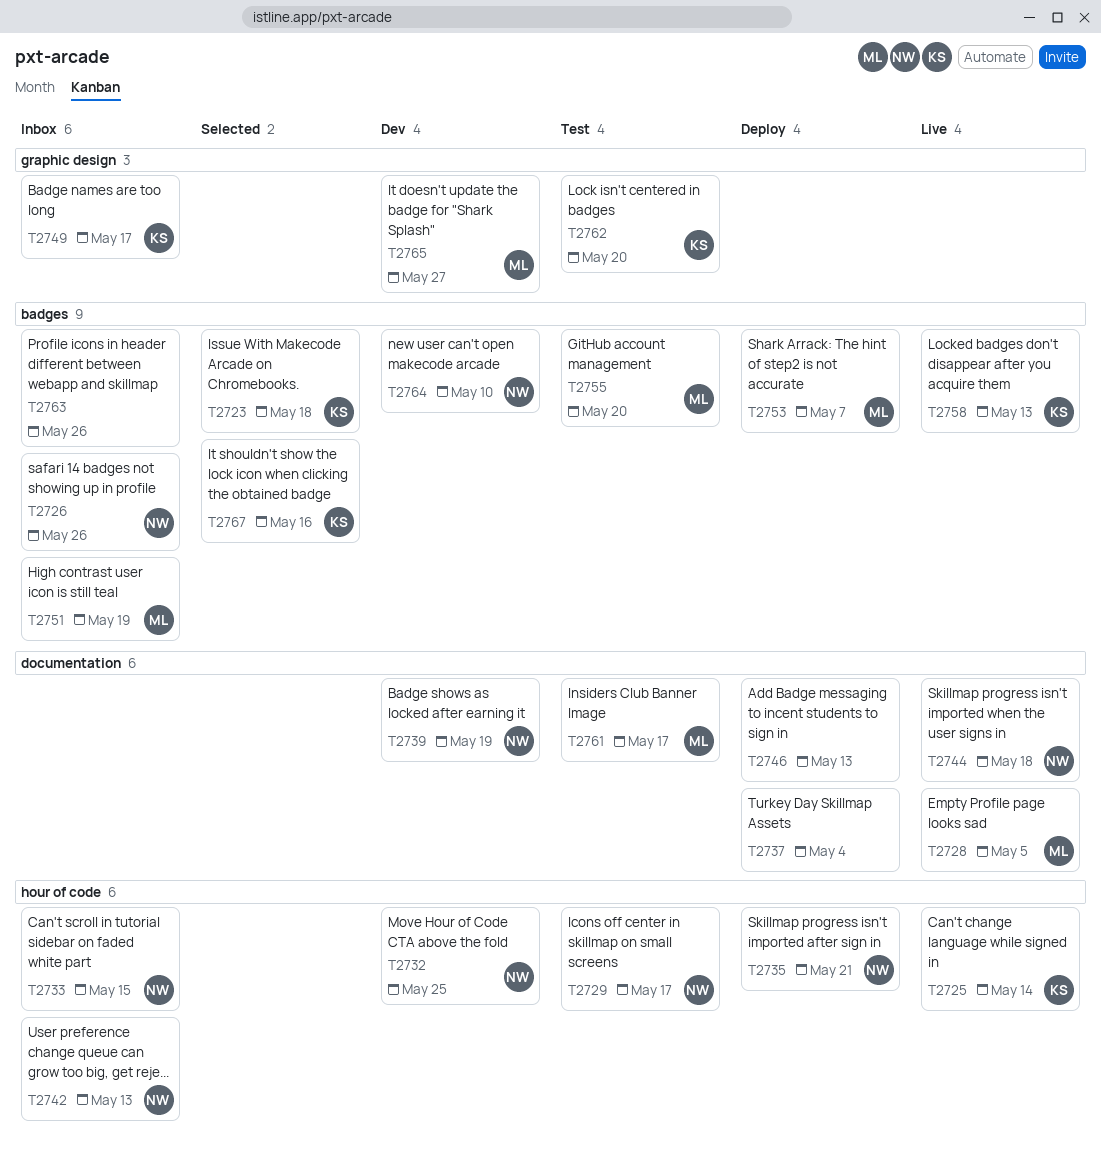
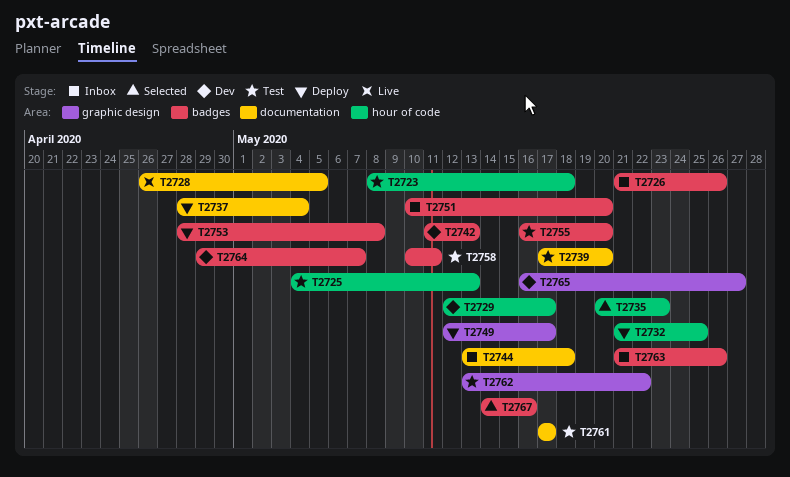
T2723, status: Selected -> Test
T2723, label: badges -> hour of code
T2725, status: Live -> Test
T2725, due: May 14 -> May 13
T2729, status: Test -> Dev
T2732, status: Dev -> Deploy
T2733: present -> none
T2735, status: Deploy -> Selected
T2735, due: May 21 -> May 23
T2739, status: Dev -> Test
T2739, due: May 19 -> May 20
T2742, status: Inbox -> Dev
T2742, label: hour of code -> badges
T2744, status: Live -> Inbox
T2746: present -> none
T2749, status: Inbox -> Deploy
T2751, due: May 19 -> May 20
T2753, due: May 7 -> May 8
T2758, status: Live -> Test
T2758, due: May 13 -> May 11
T2762, due: May 20 -> May 22
T2764, due: May 10 -> May 7

